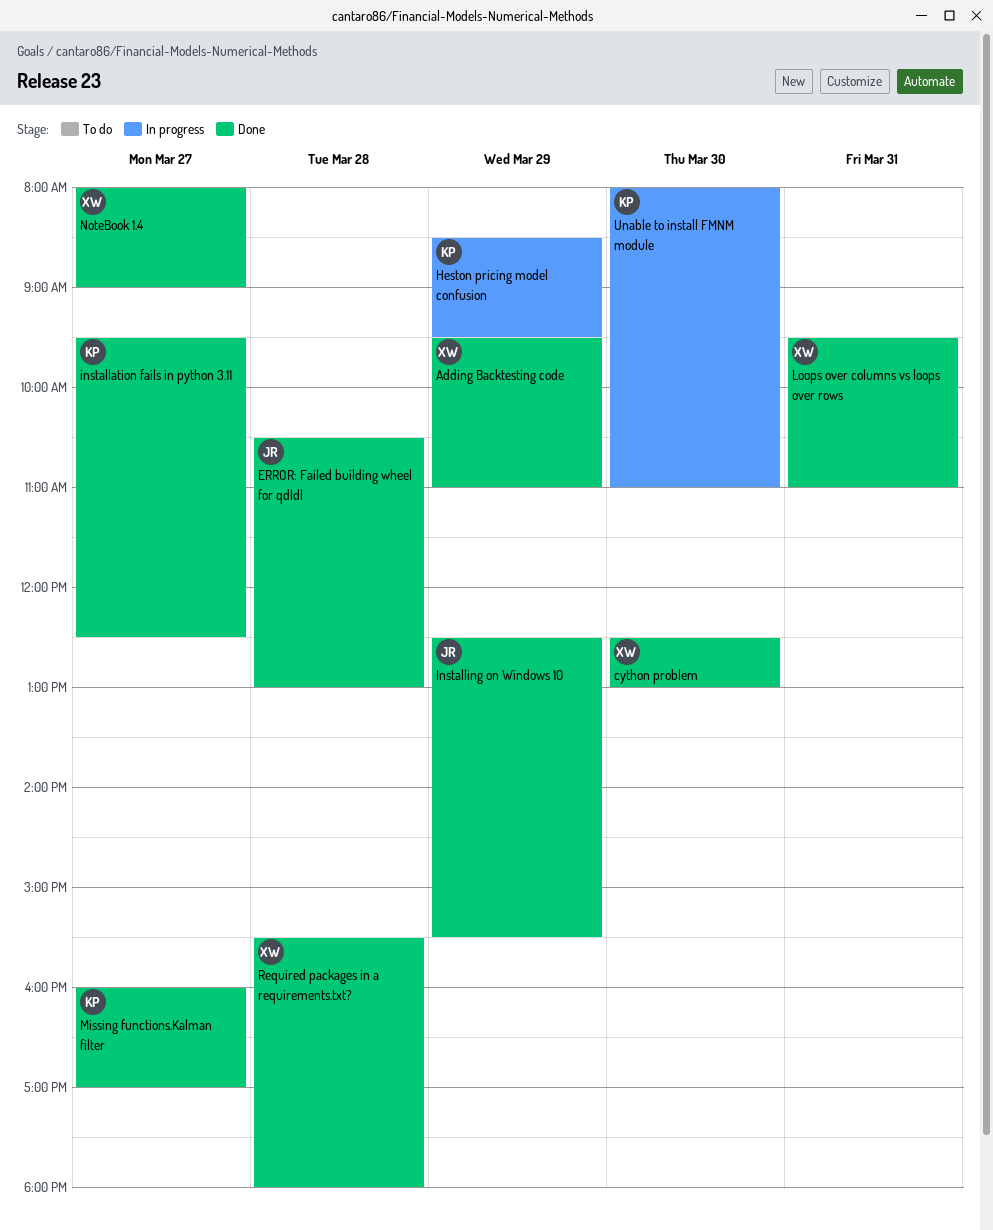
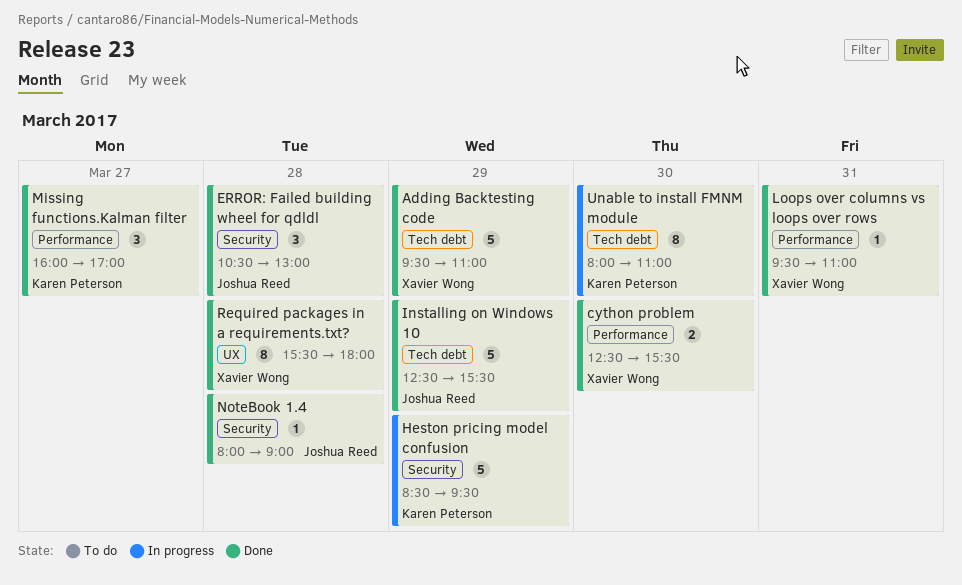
cython problem, ends: 13:00 -> 15:30
installation fails in python 3.11: present -> none
NoteBook 1.4, owner: Xavier Wong -> Joshua Reed
NoteBook 1.4, day: Mar 27 -> Mar 28

